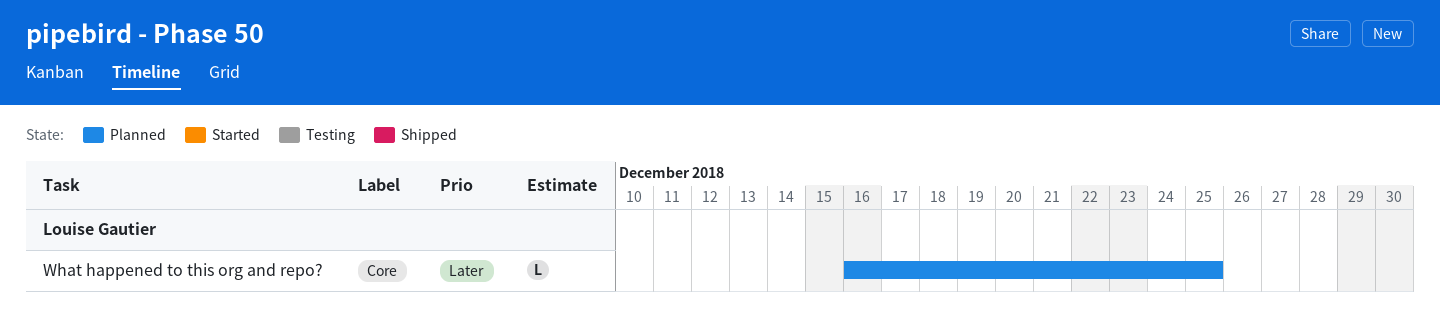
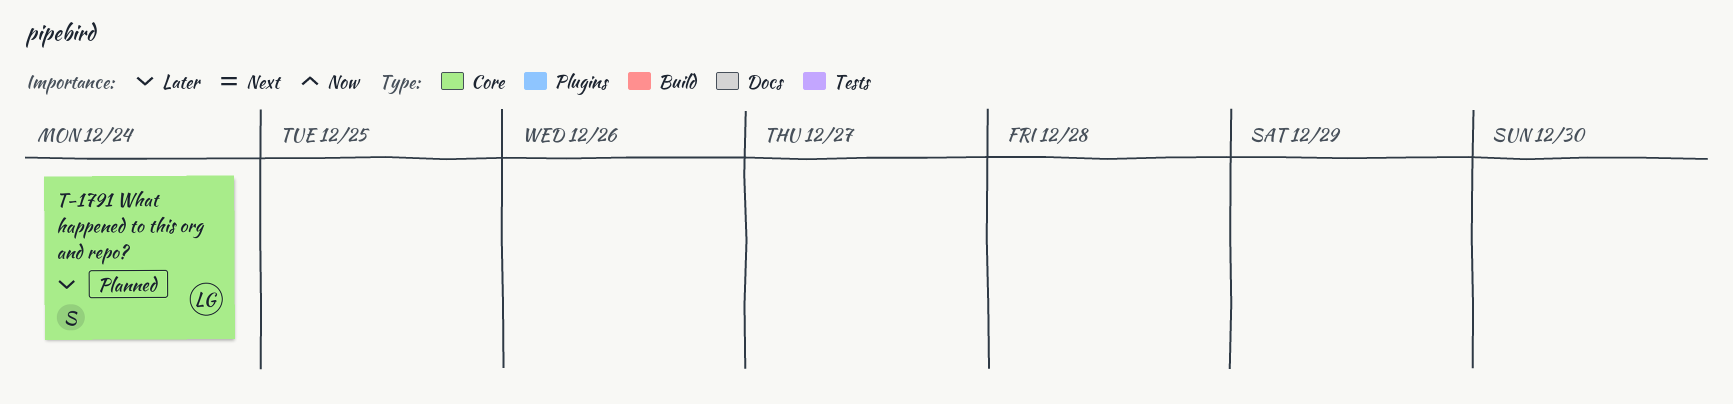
What happened to this org and repo?, estimate: L -> S
What happened to this org and repo?, due: Dec 25 -> Dec 24

